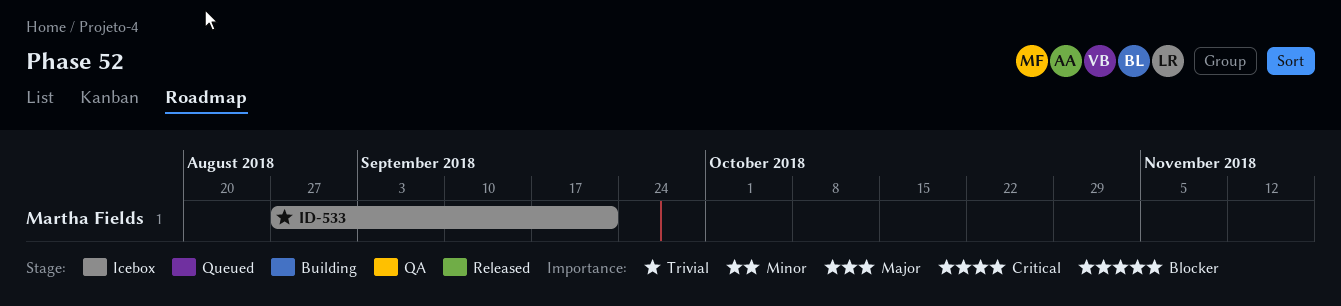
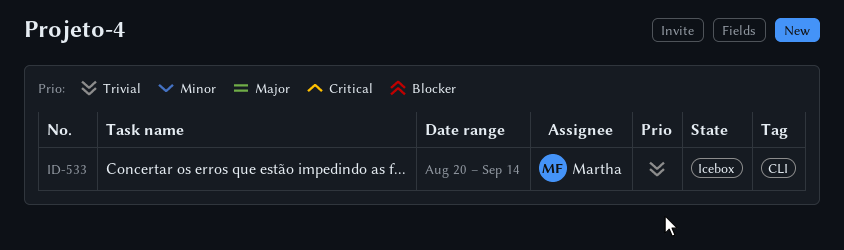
ID-533, start: Aug 27 -> Aug 20
ID-533, due: Sep 21 -> Sep 14

